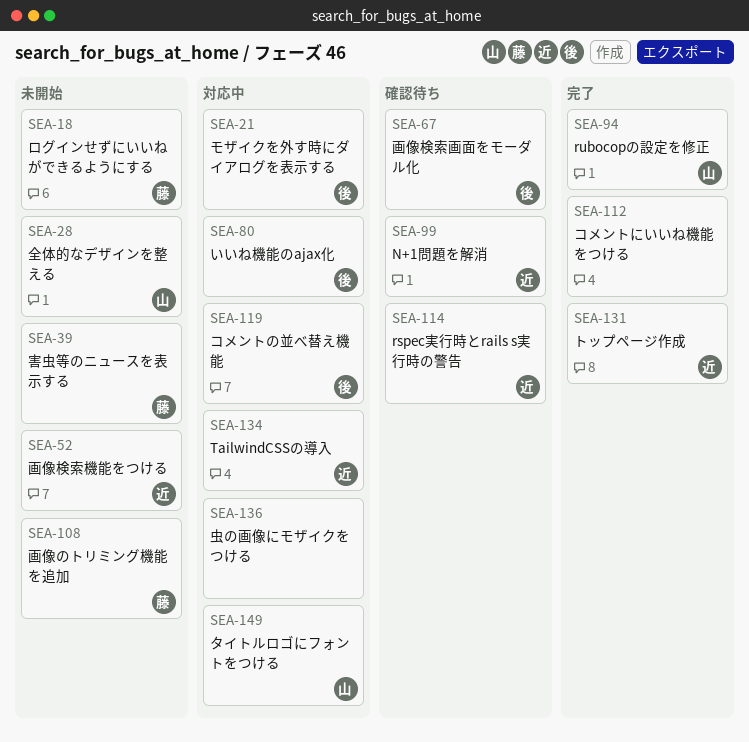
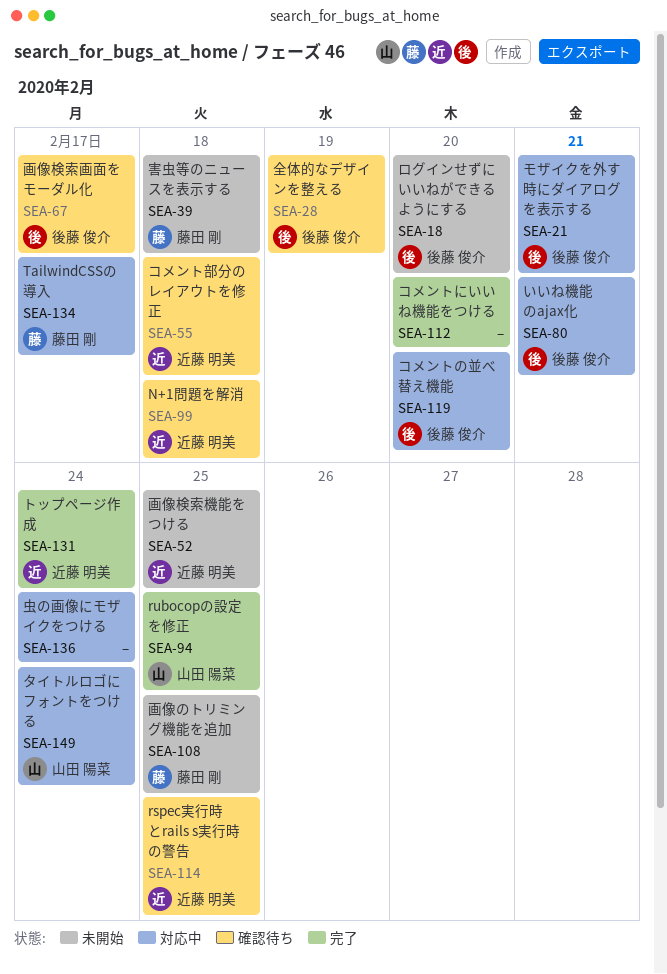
SEA-18, owner: 藤田 剛 -> 後藤 俊介
SEA-28, status: 未開始 -> 確認待ち
SEA-28, owner: 山田 陽菜 -> 後藤 俊介
SEA-55: none -> present
SEA-134, owner: 近藤 明美 -> 藤田 剛

